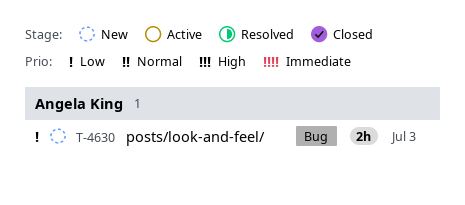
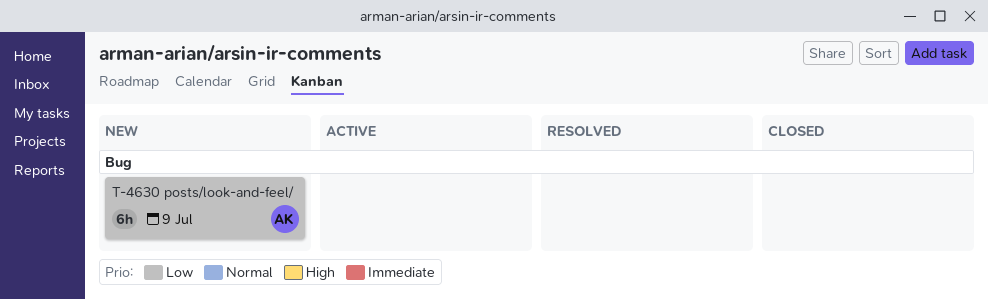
T-4630, estimate: 2h -> 6h
T-4630, due: Jul 3 -> Jul 9

